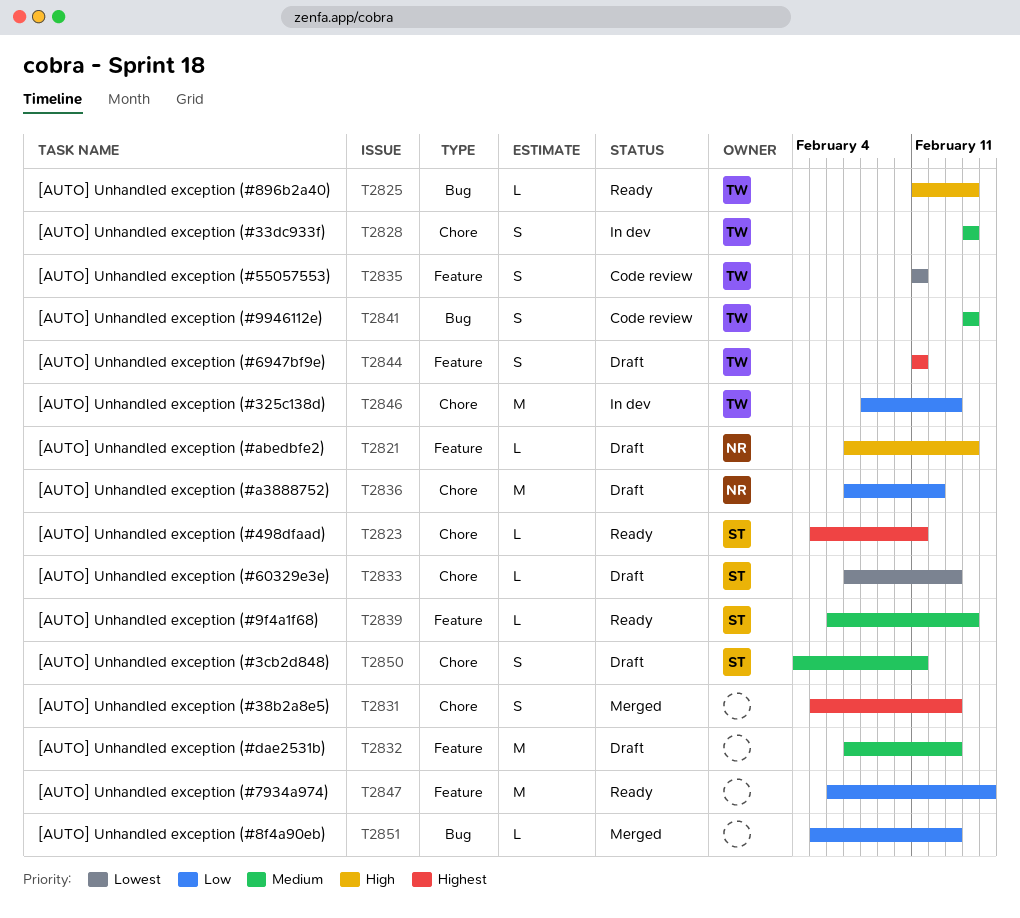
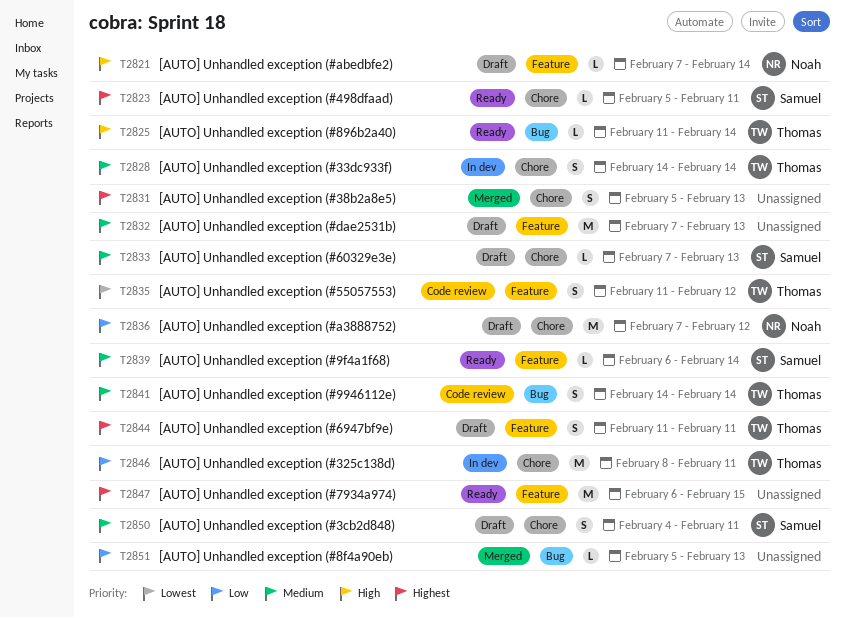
T2833, priority: Lowest -> Medium
T2835, due: Feb 11 -> Feb 12
T2846, due: Feb 13 -> Feb 11
T2847, priority: Low -> Highest

